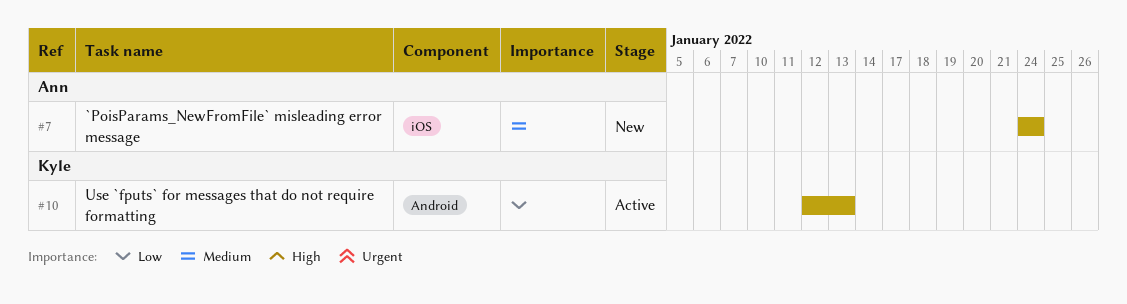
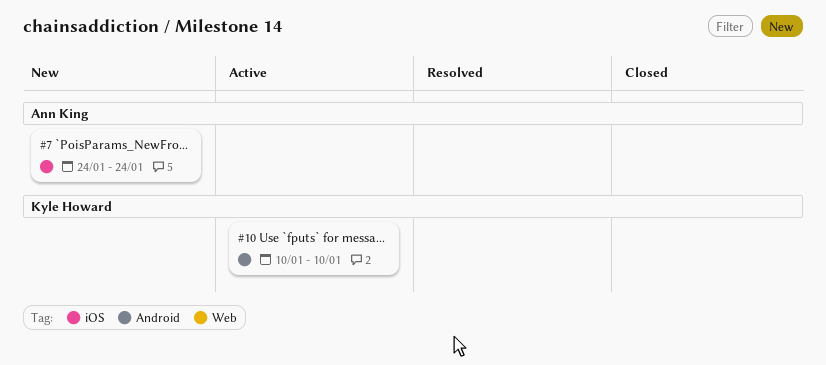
#10, start: Jan 12 -> Jan 10
#10, due: Jan 13 -> Jan 10

